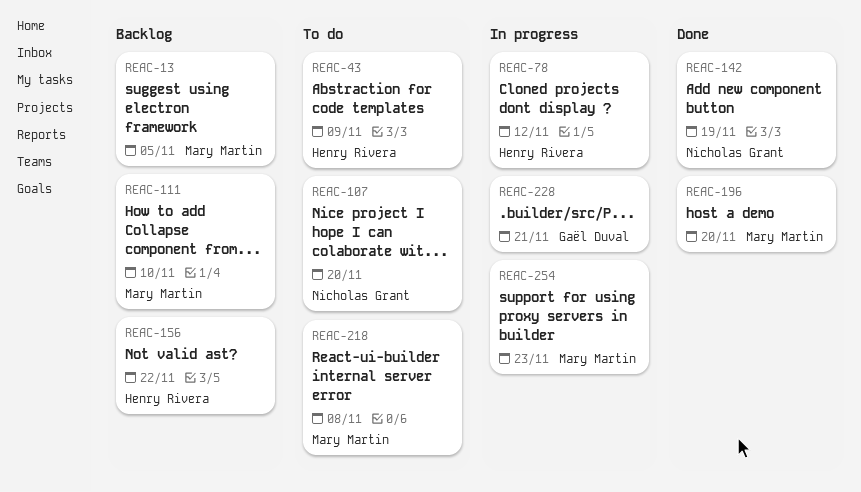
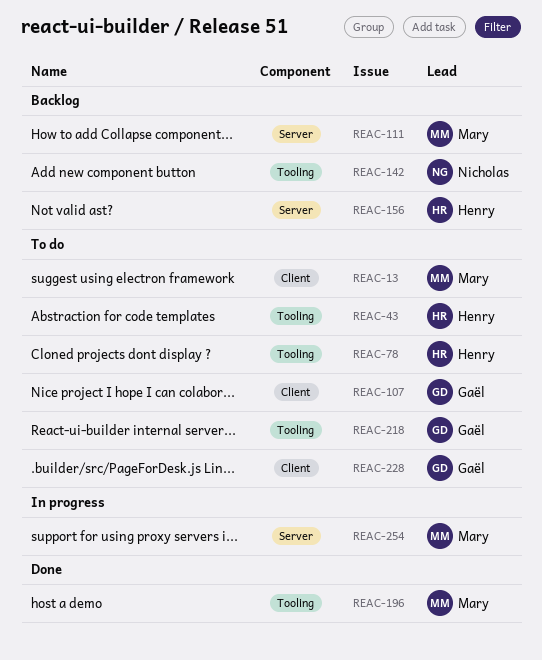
REAC-13, status: Backlog -> To do
REAC-78, status: In progress -> To do
REAC-107, owner: Nicholas Grant -> Gaël Duval
REAC-142, status: Done -> Backlog
REAC-218, owner: Mary Martin -> Gaël Duval
REAC-228, status: In progress -> To do

